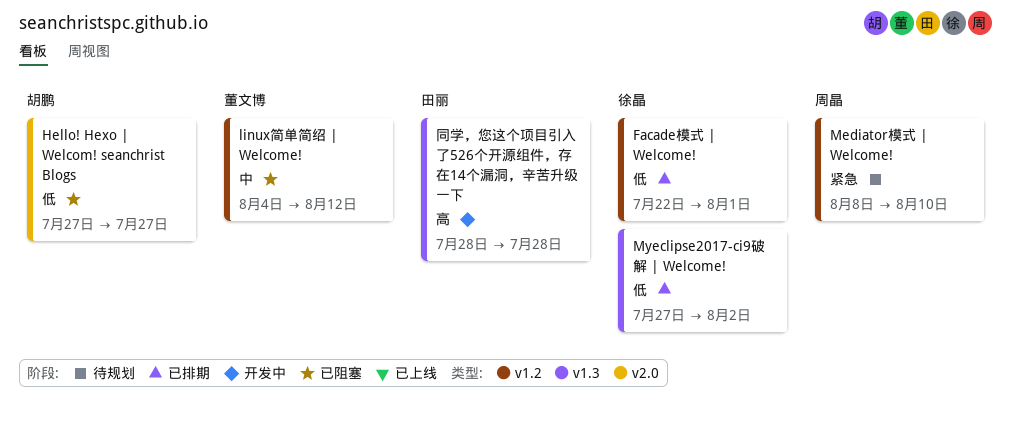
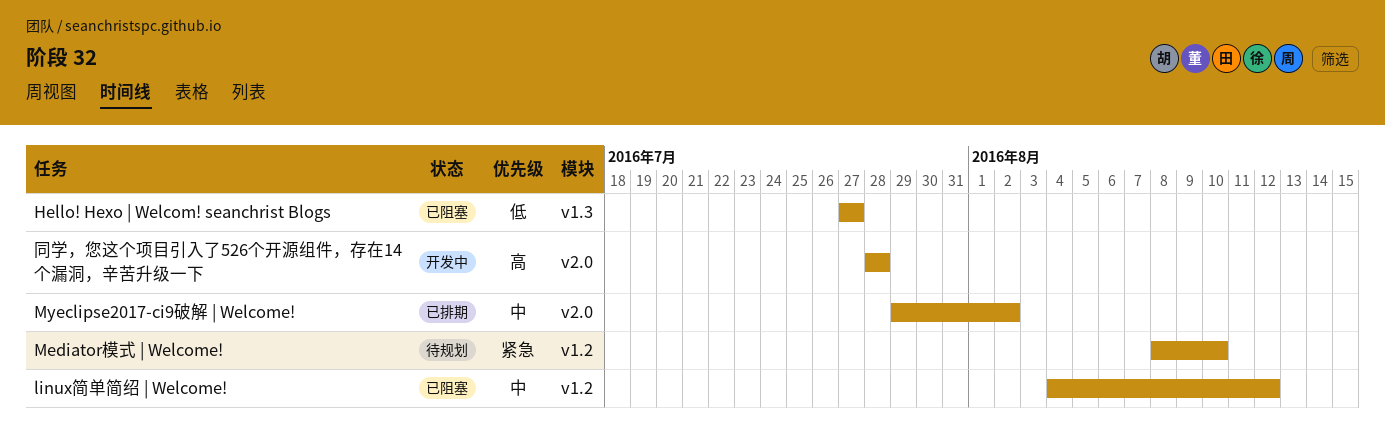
Facade模式 | Welcome!: present -> none
Hello! Hexo | Welcom! seanchrist Blogs, label: v2.0 -> v1.3
Myeclipse2017-ci9破解 | Welcome!, priority: 低 -> 中
Myeclipse2017-ci9破解 | Welcome!, label: v1.3 -> v2.0
Myeclipse2017-ci9破解 | Welcome!, start: Jul 27 -> Jul 29
同学，您这个项目引入了526个开源组件，存在14个漏洞，辛苦升级一下, label: v1.3 -> v2.0

